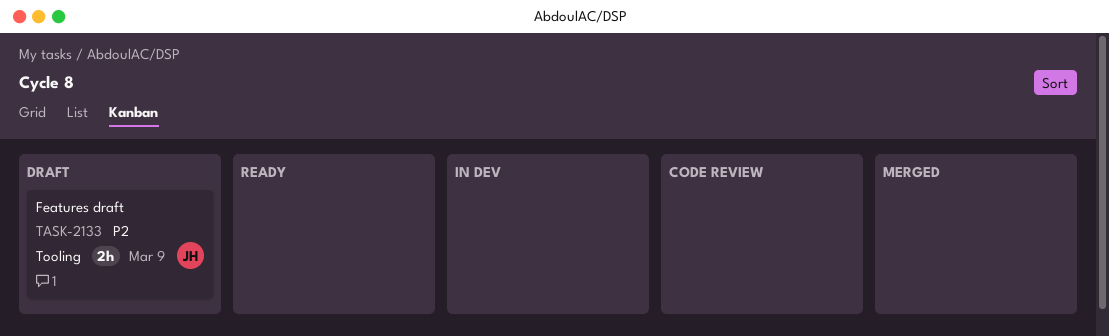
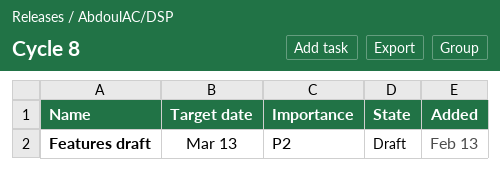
Features draft, due: Mar 9 -> Mar 13

